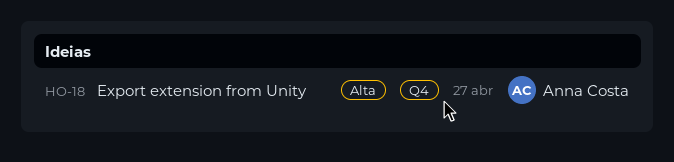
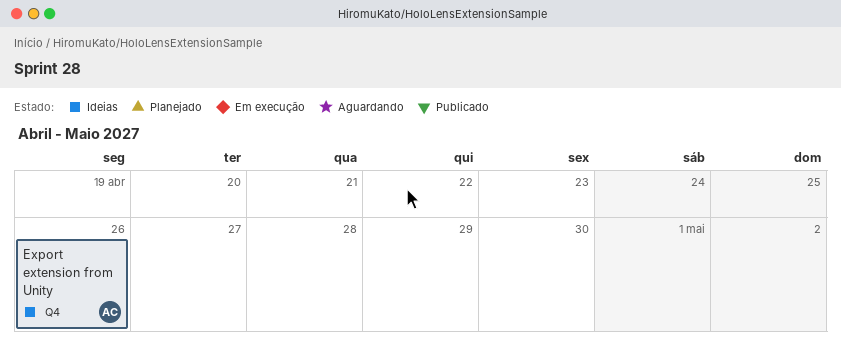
Export extension from Unity, due: Apr 27 -> Apr 26

